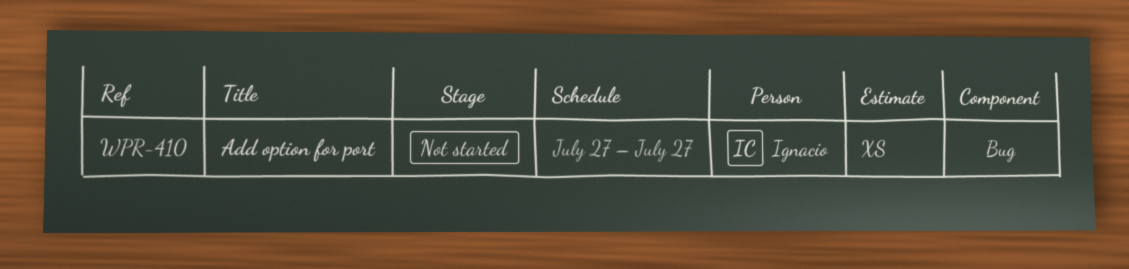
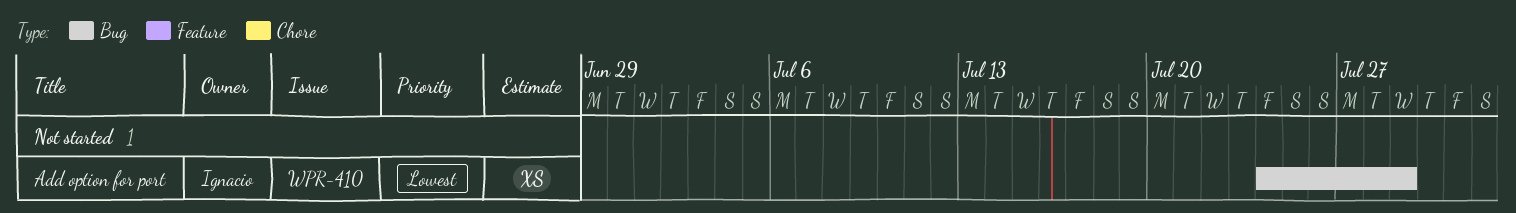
WPR-410, start: Jul 27 -> Jul 24
WPR-410, due: Jul 27 -> Jul 29

